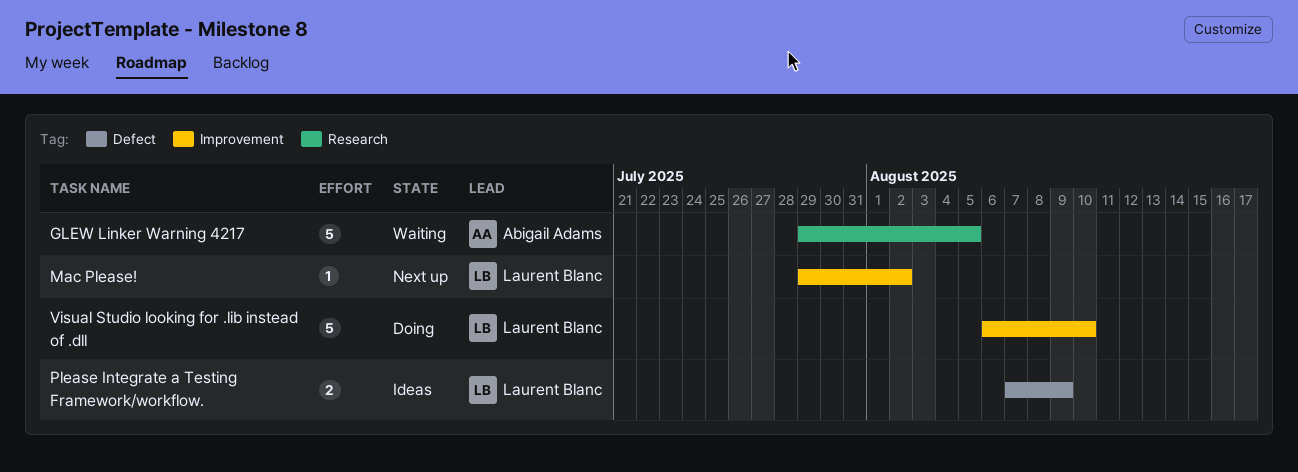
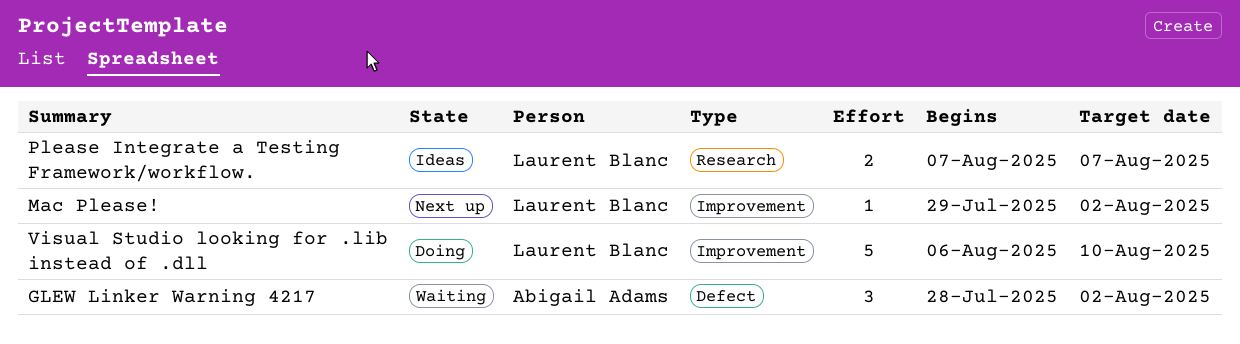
GLEW Linker Warning 4217, label: Research -> Defect
GLEW Linker Warning 4217, estimate: 5 -> 3
GLEW Linker Warning 4217, start: Jul 29 -> Jul 28
GLEW Linker Warning 4217, due: Aug 5 -> Aug 2
Please Integrate a Testing Framework/workflow., label: Defect -> Research
Please Integrate a Testing Framework/workflow., due: Aug 9 -> Aug 7

